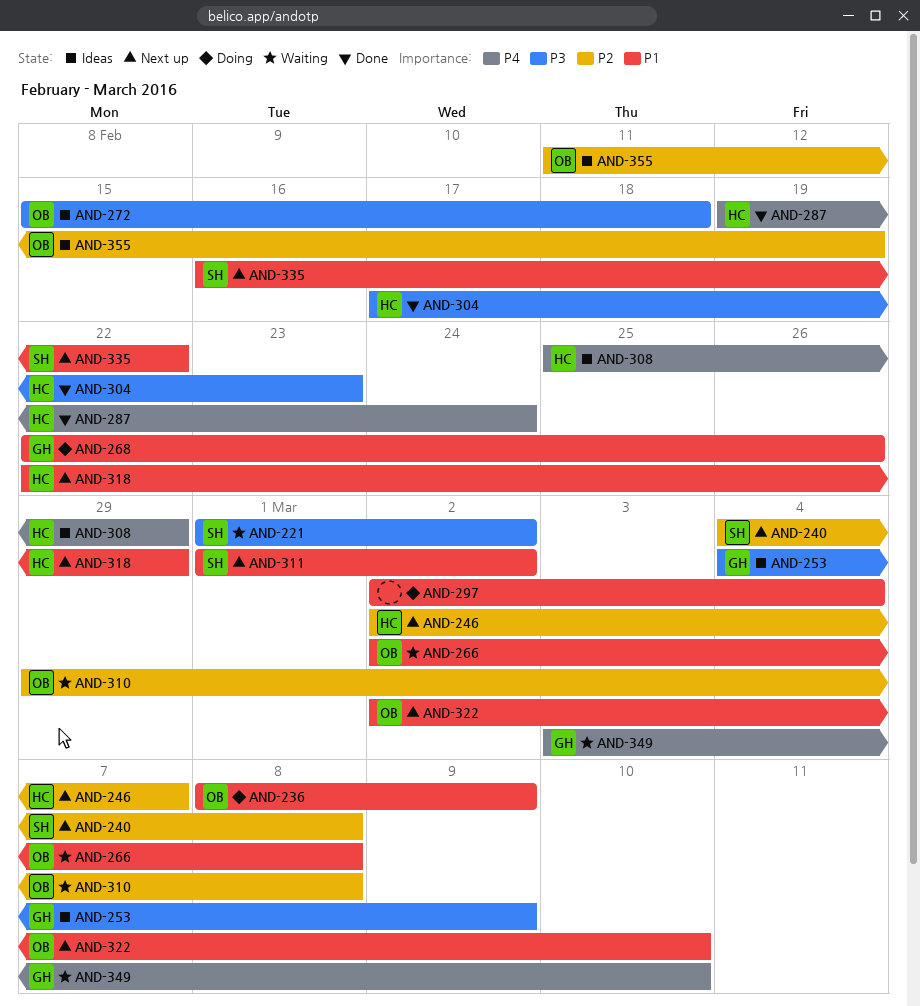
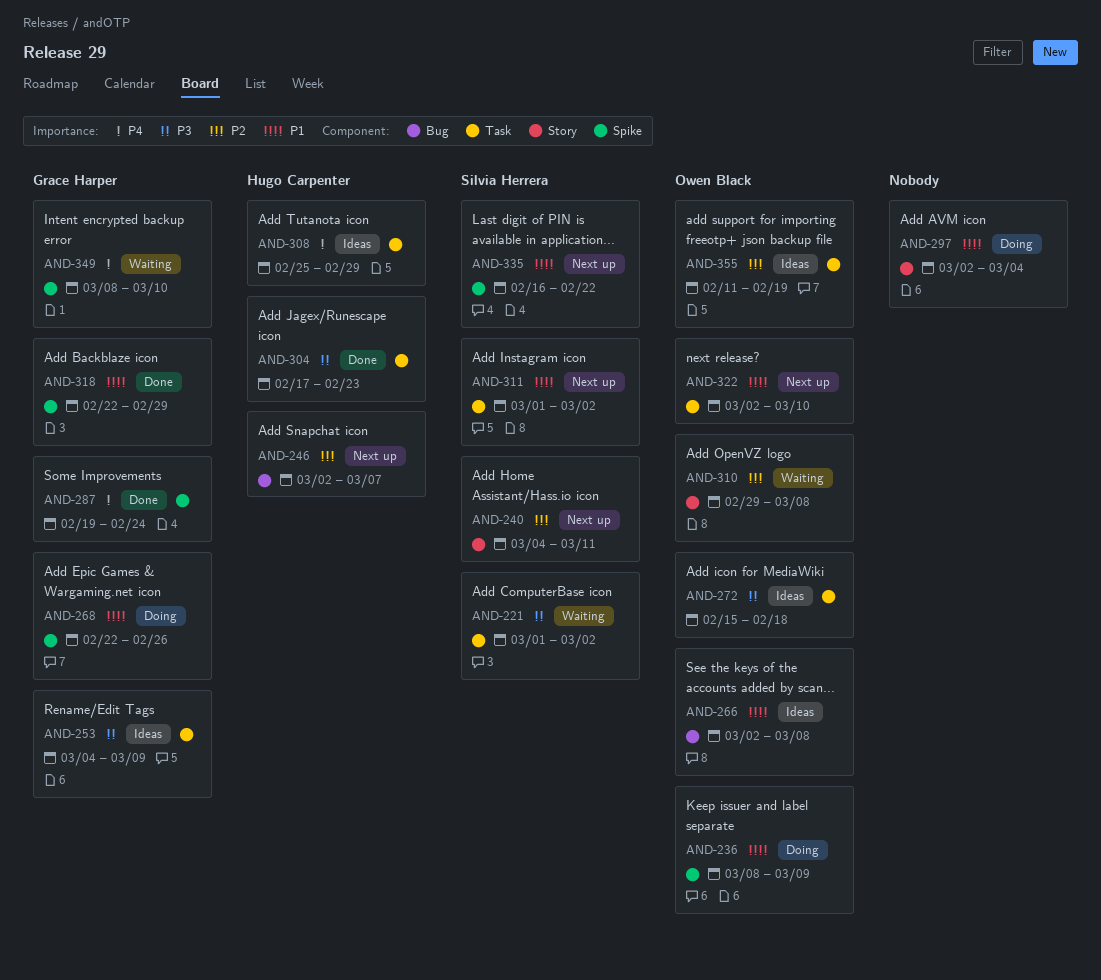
AND-240, due: Mar 8 -> Mar 11
AND-266, status: Waiting -> Ideas
AND-287, owner: Hugo Carpenter -> Grace Harper
AND-318, status: Next up -> Done
AND-318, owner: Hugo Carpenter -> Grace Harper
AND-349, start: Mar 3 -> Mar 8

